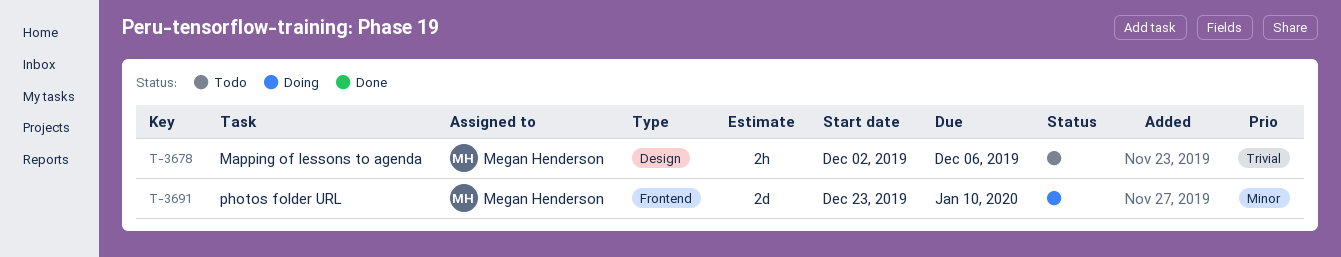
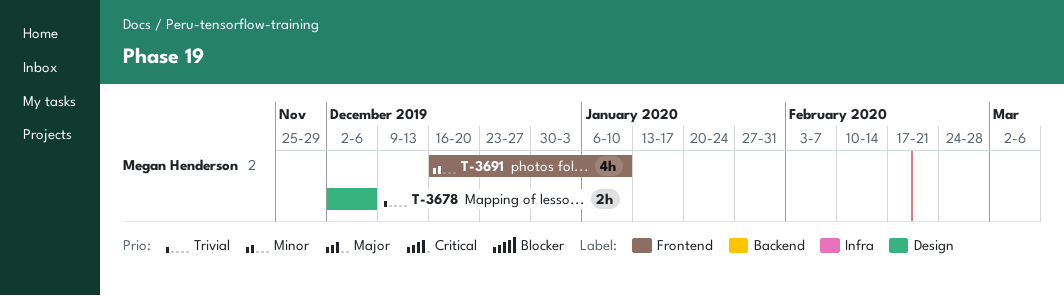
T-3691, estimate: 2d -> 4h
T-3691, start: Dec 23 -> Dec 16

